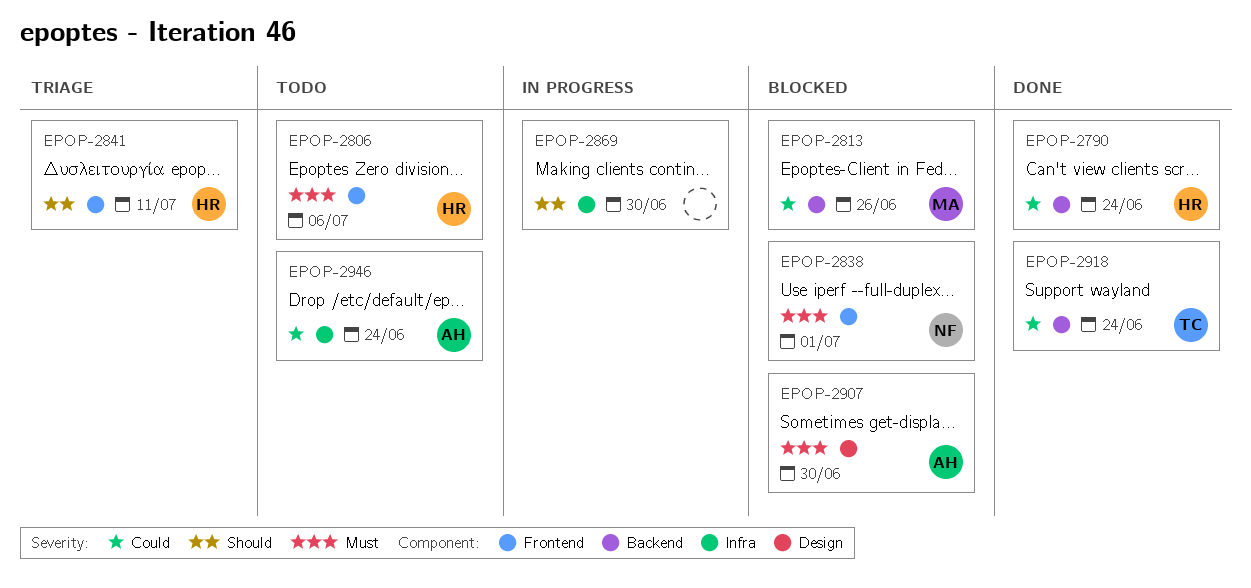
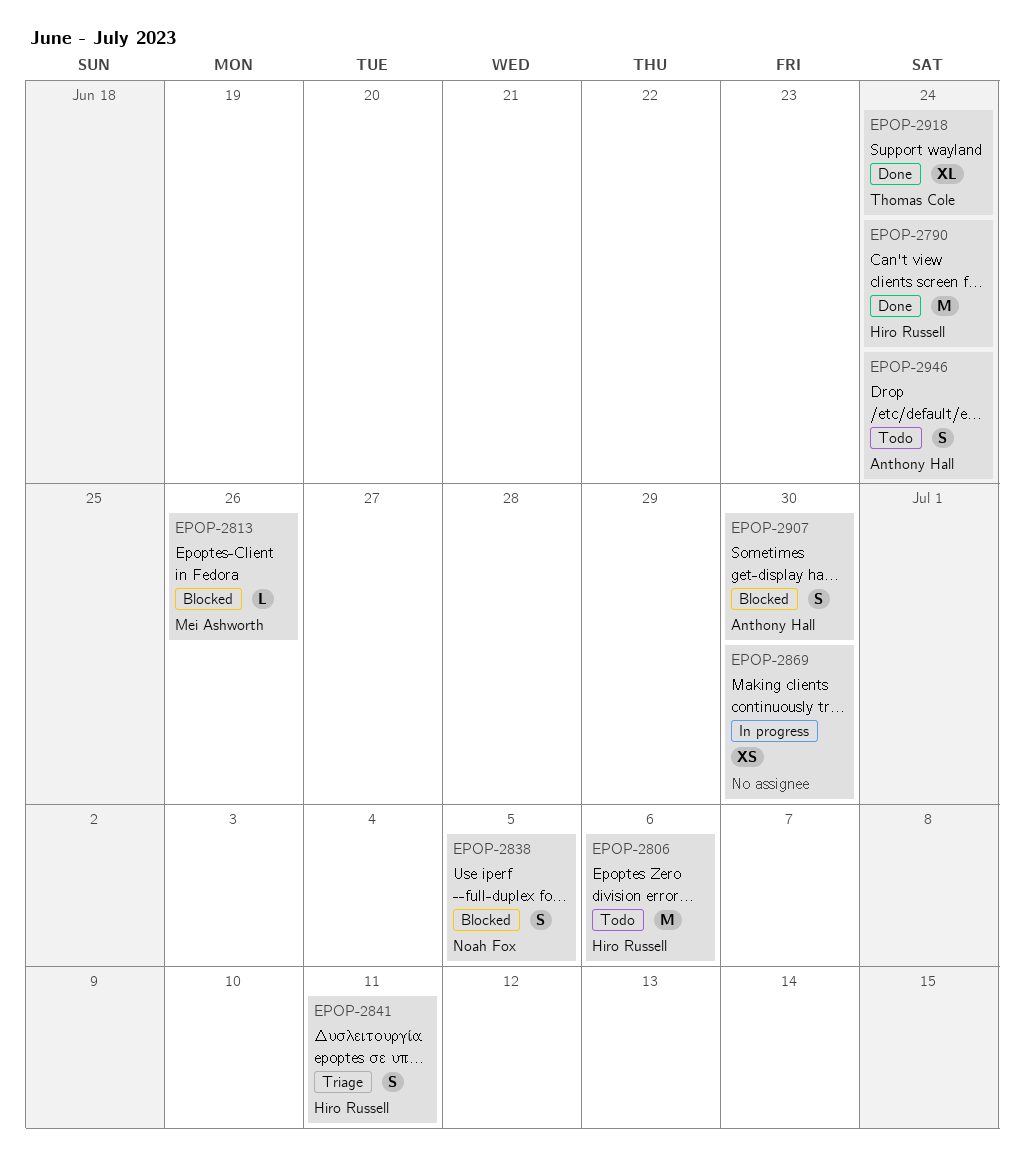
EPOP-2838, due: Jul 1 -> Jul 5

